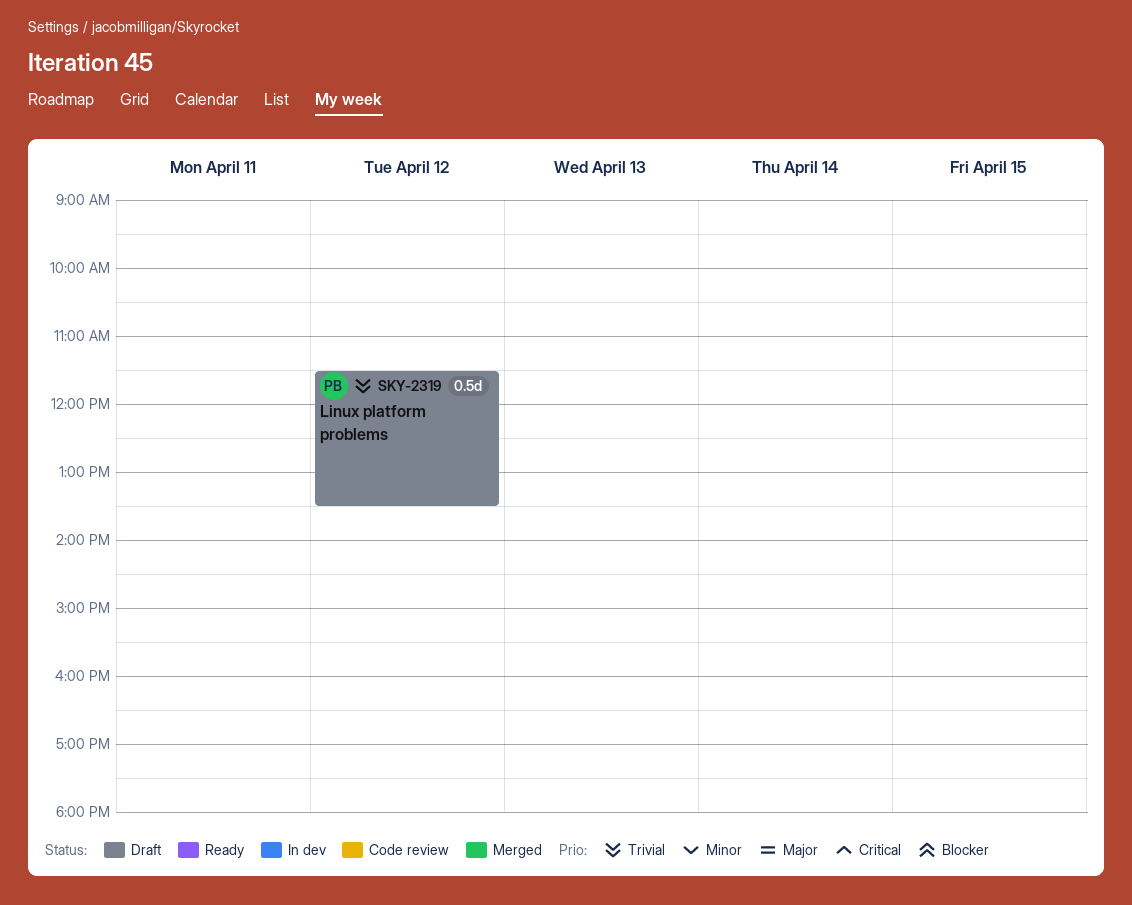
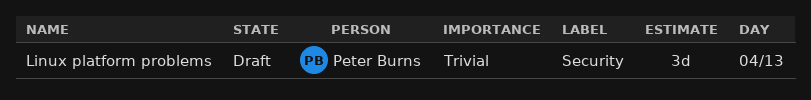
Linux platform problems, estimate: 0.5d -> 3d
Linux platform problems, day: Apr 12 -> Apr 13

